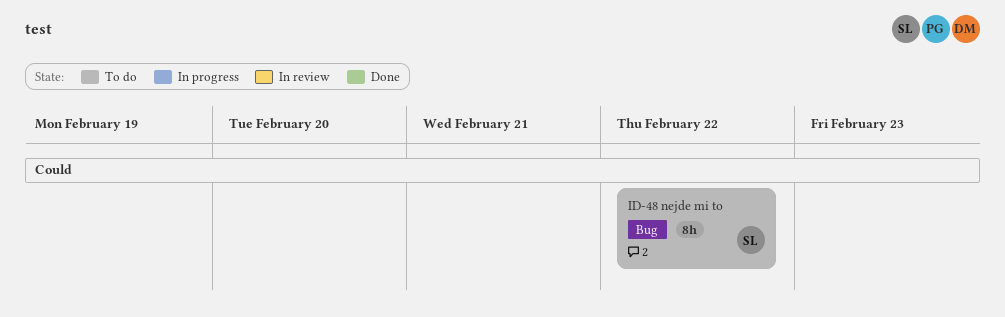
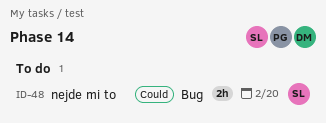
ID-48, estimate: 8h -> 2h
ID-48, due: Feb 22 -> Feb 20

